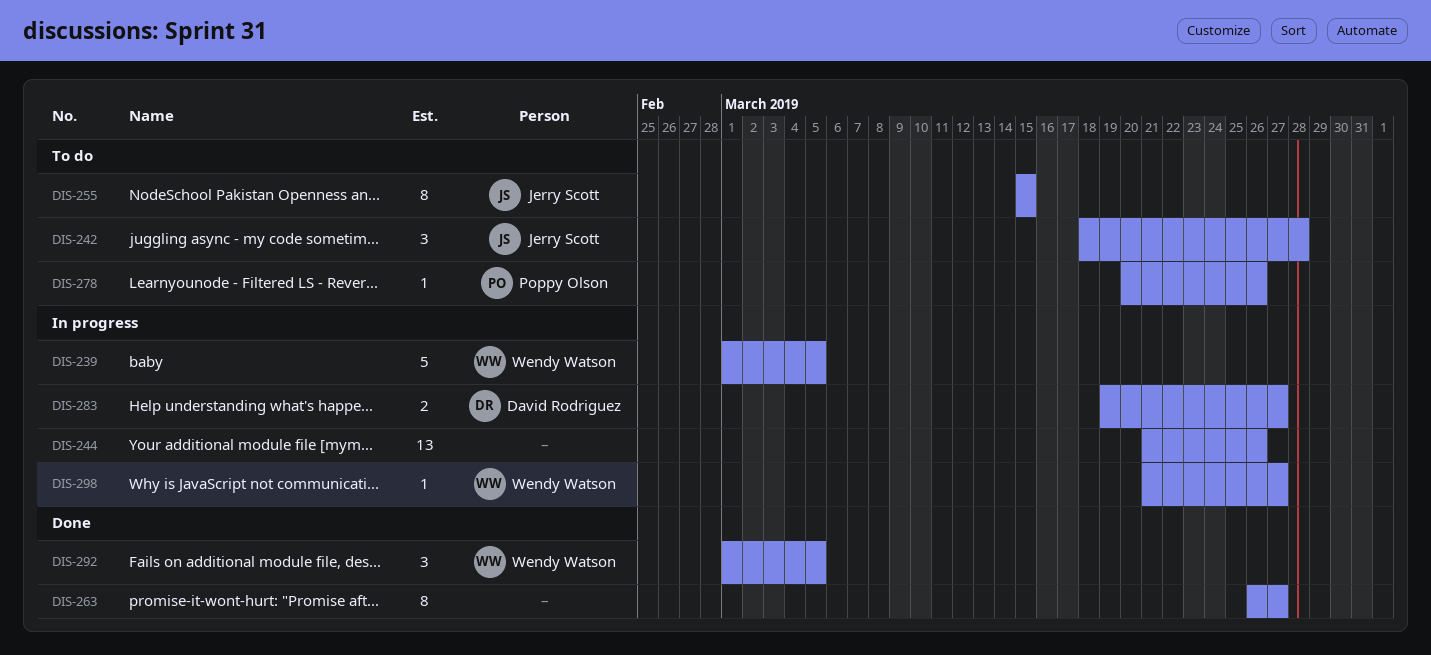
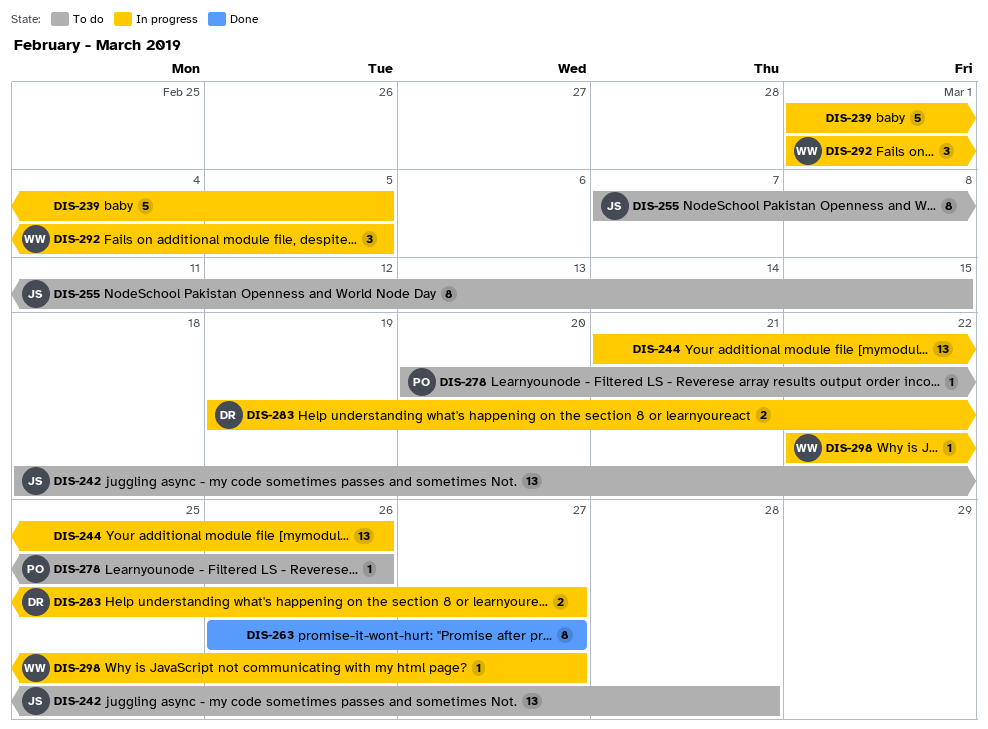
DIS-239, owner: Wendy Watson -> none
DIS-242, estimate: 3 -> 13
DIS-255, start: Mar 15 -> Mar 7
DIS-292, status: Done -> In progress
DIS-298, start: Mar 21 -> Mar 22

